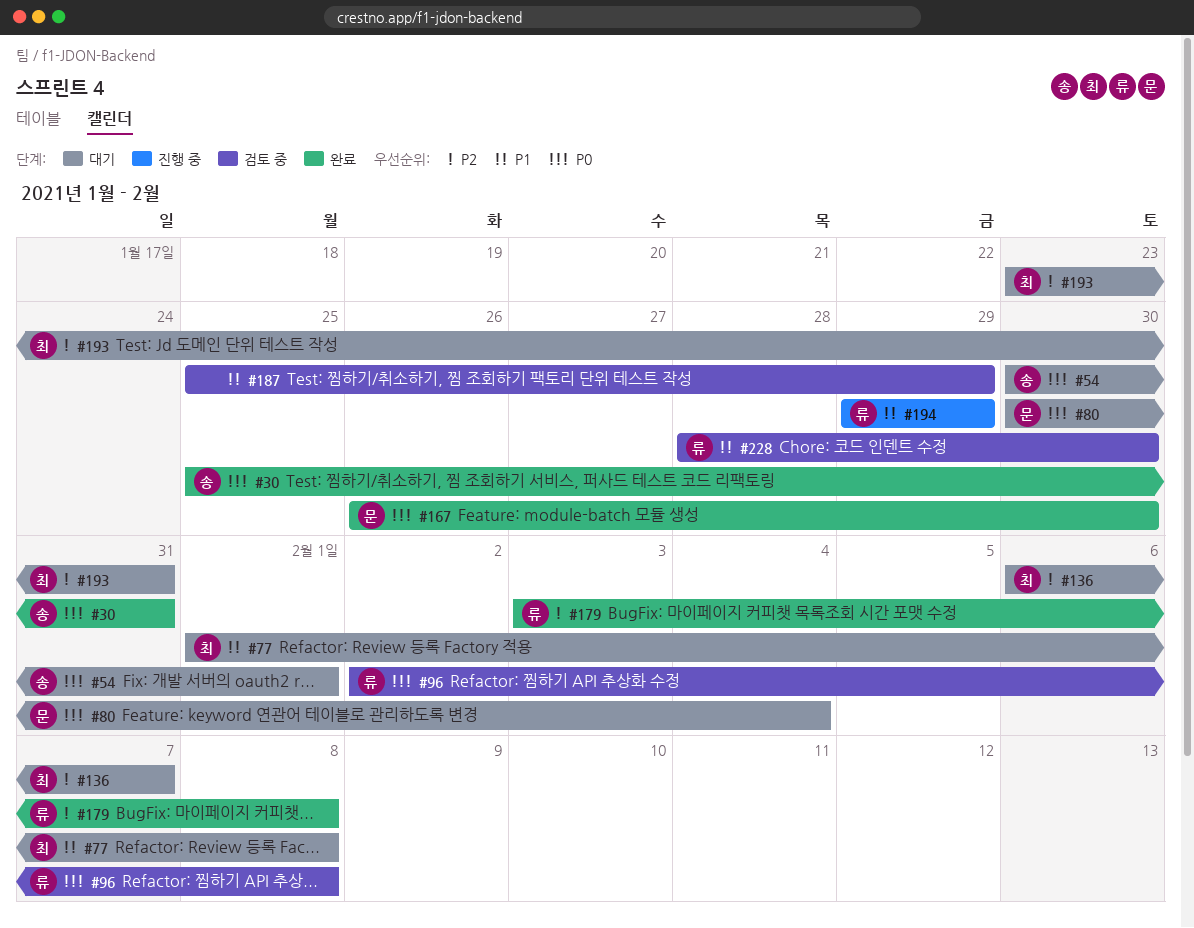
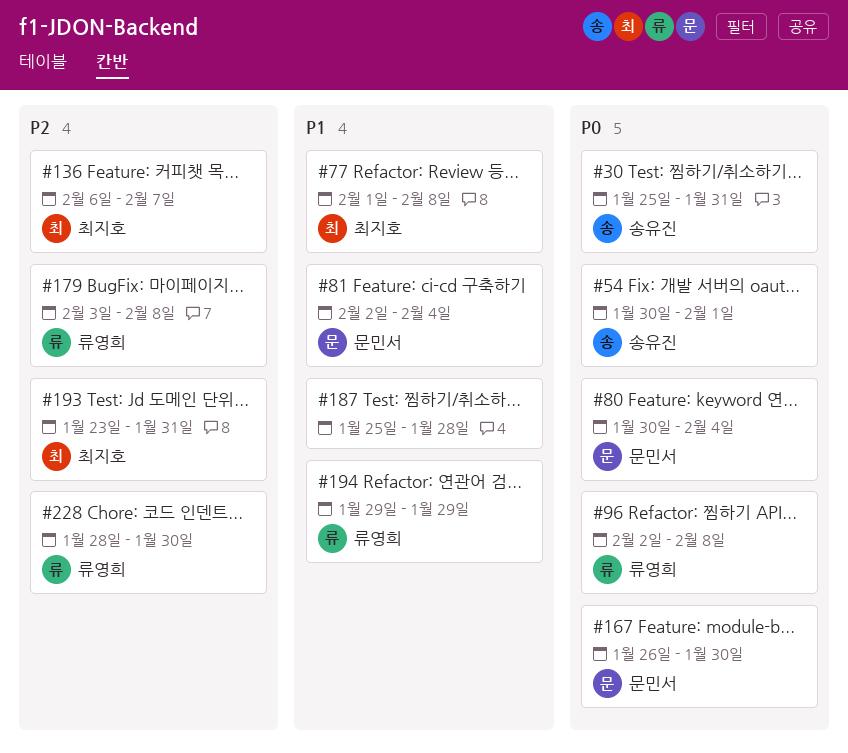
#81: none -> present
#187, due: Jan 29 -> Jan 28
#228, priority: P1 -> P2

